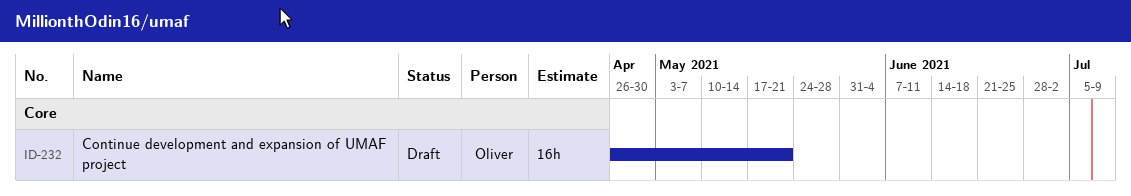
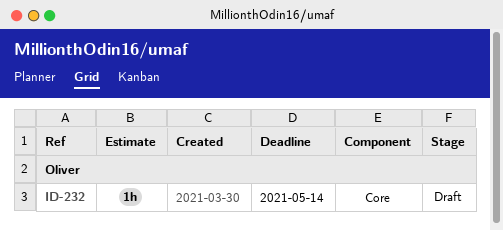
ID-232, estimate: 16h -> 1h
ID-232, due: May 21 -> May 14

